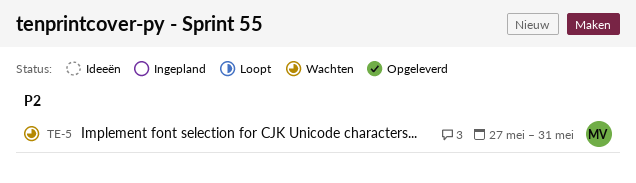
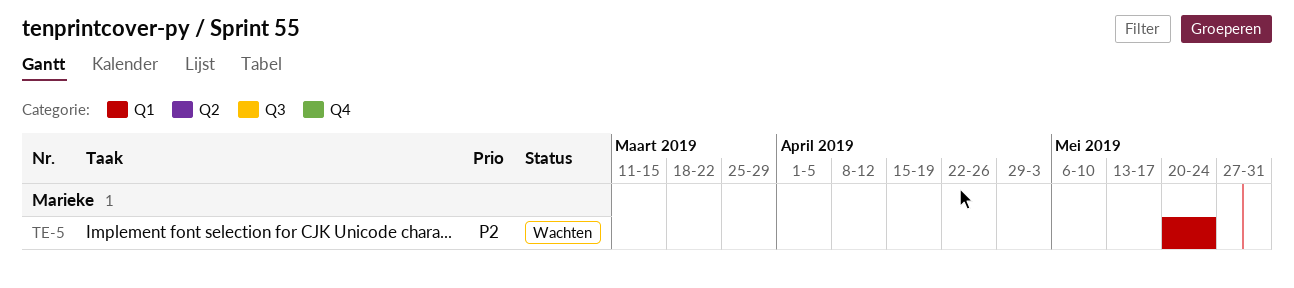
TE-5, start: May 27 -> May 20
TE-5, due: May 31 -> May 24

